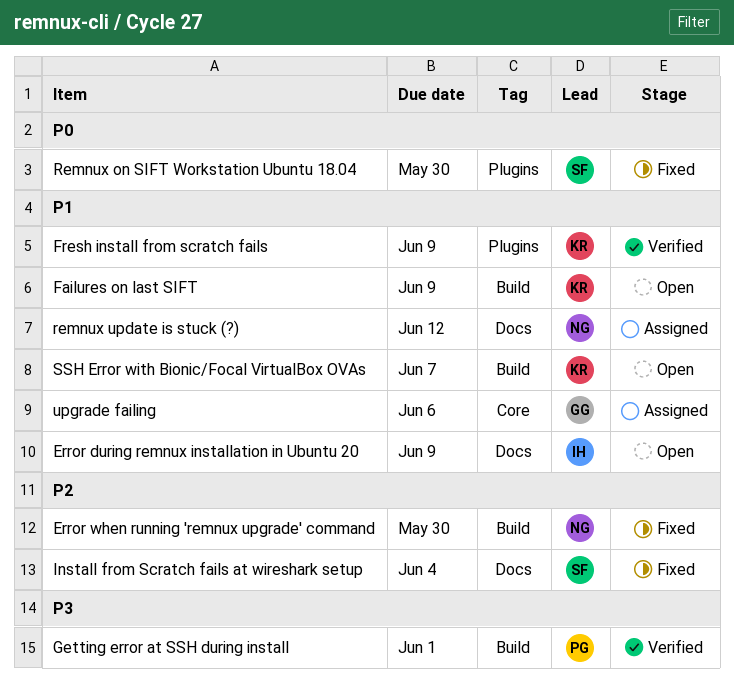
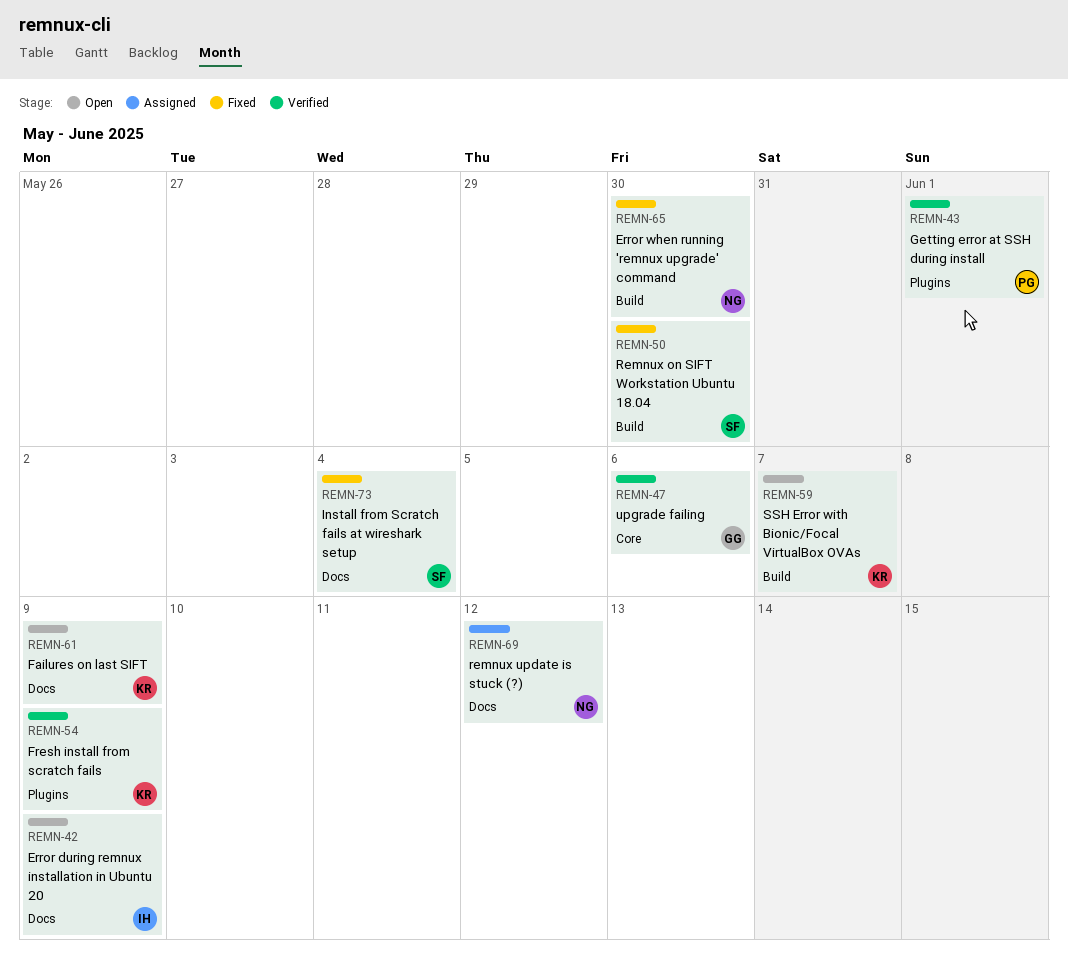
Failures on last SIFT, label: Build -> Docs
Getting error at SSH during install, label: Build -> Plugins
Remnux on SIFT Workstation Ubuntu 18.04, label: Plugins -> Build
upgrade failing, status: Assigned -> Verified

